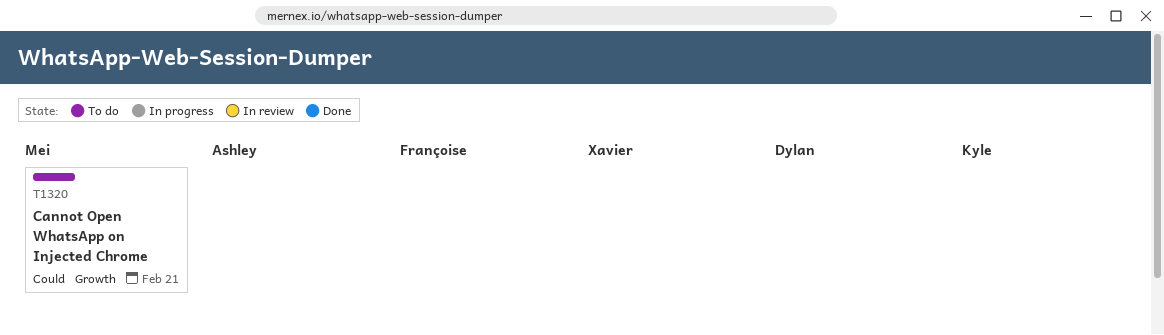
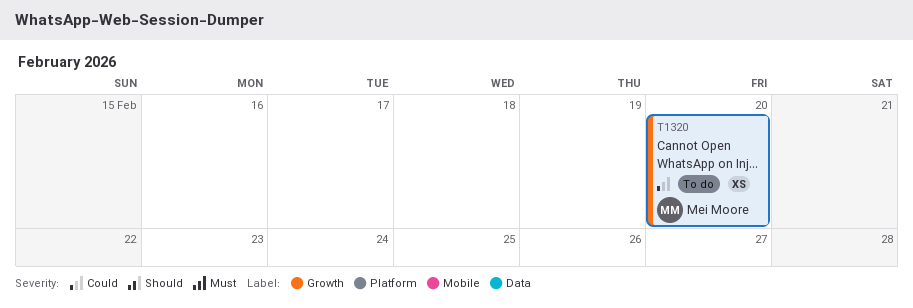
T1320, due: Feb 21 -> Feb 20

